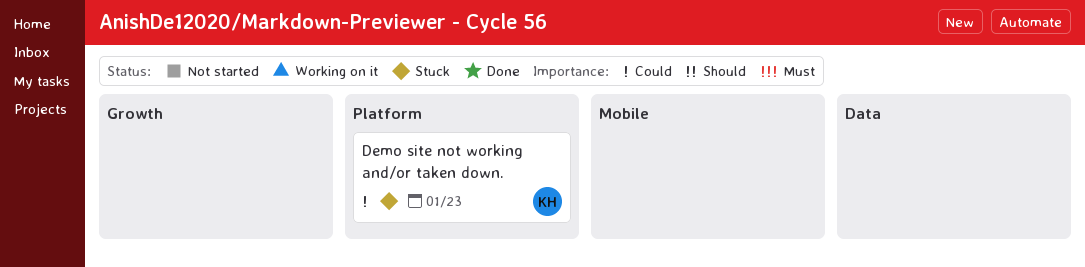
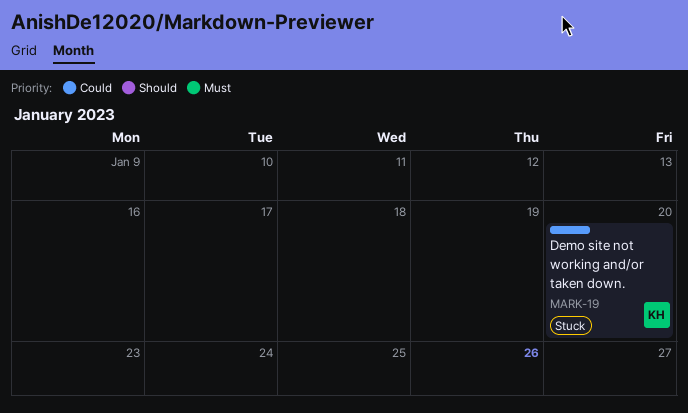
Demo site not working and/or taken down., due: Jan 23 -> Jan 20

